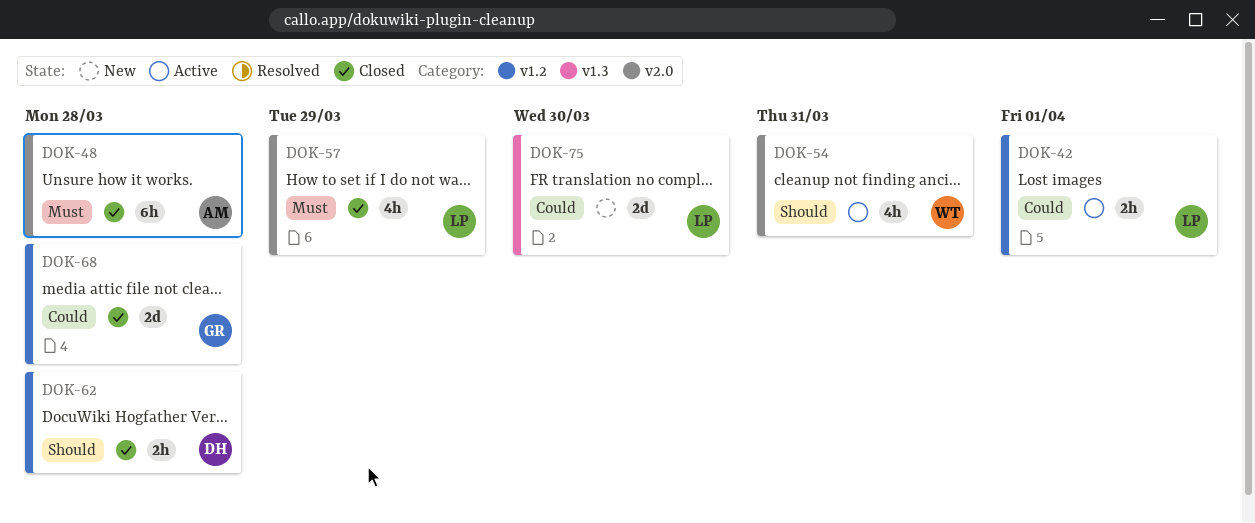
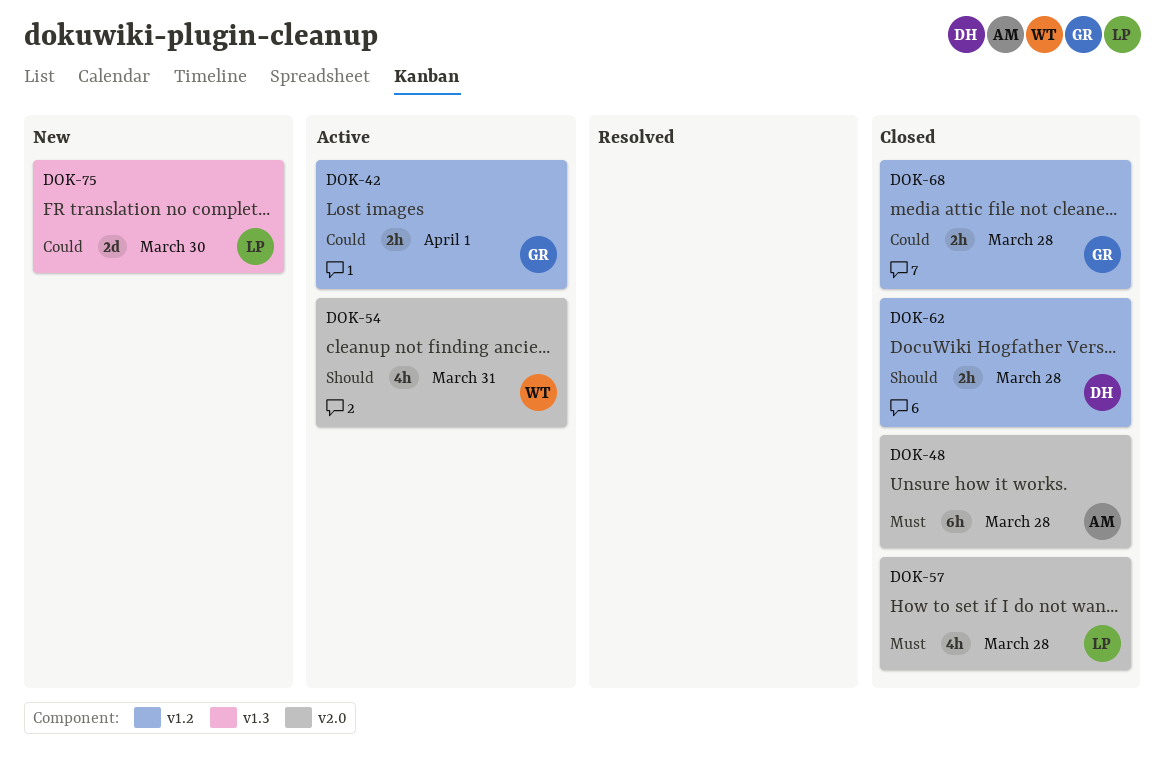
DOK-42, owner: LP -> GR
DOK-57, due: Mar 29 -> Mar 28
DOK-68, estimate: 2d -> 2h

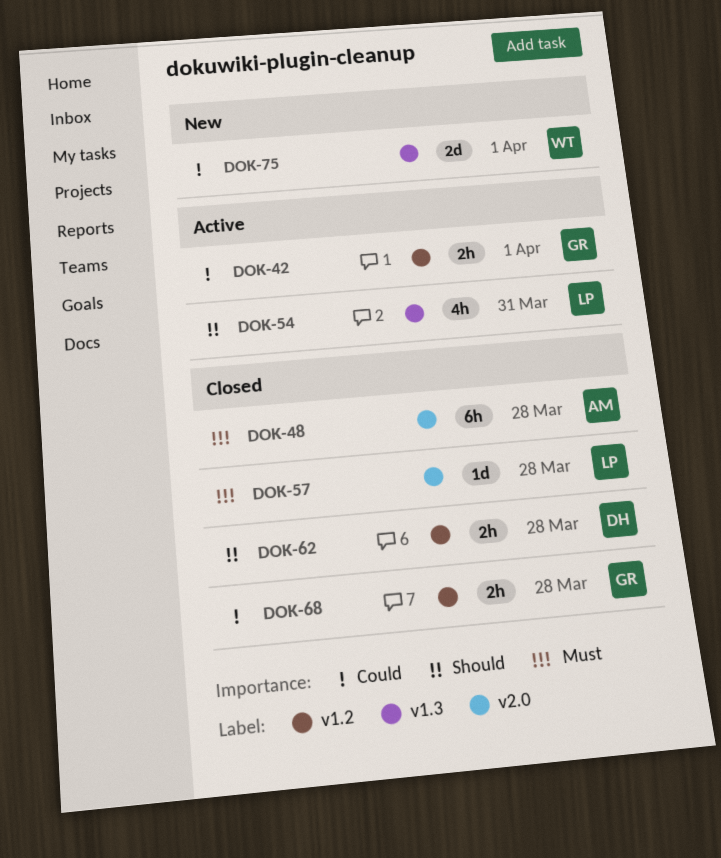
DOK-54, owner: WT -> LP
DOK-54, label: v2.0 -> v1.3
DOK-57, estimate: 4h -> 1d
DOK-75, owner: LP -> WT
DOK-75, due: Mar 30 -> Apr 1

